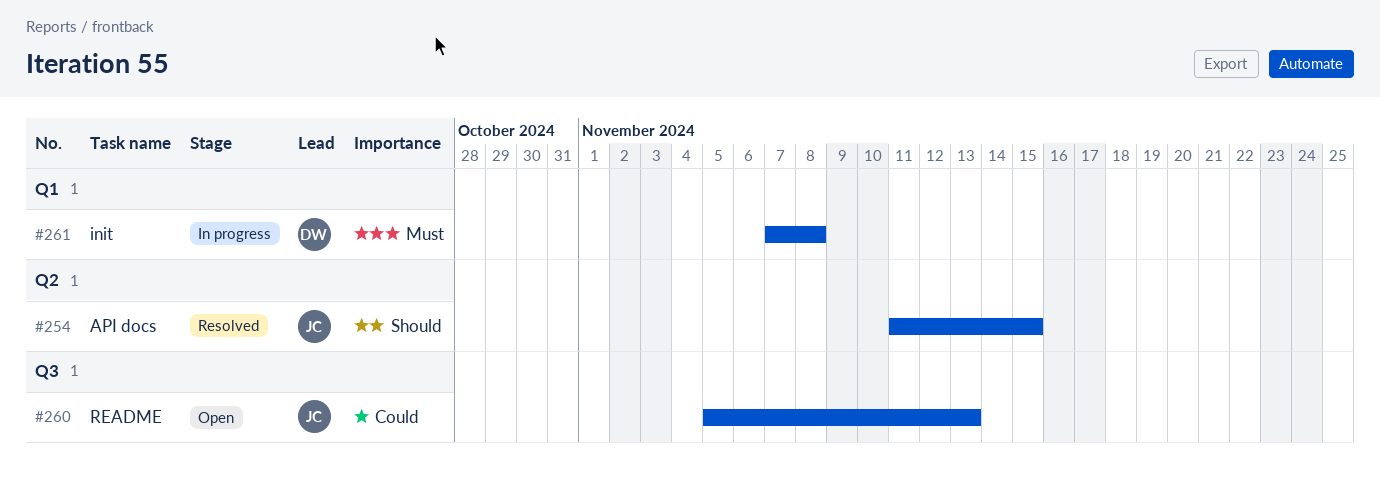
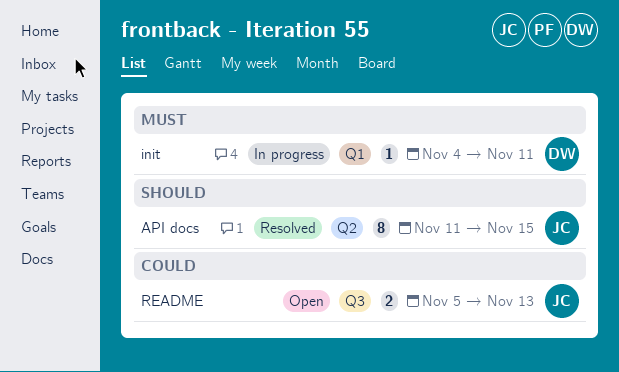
init, start: Nov 7 -> Nov 4
init, due: Nov 8 -> Nov 11

